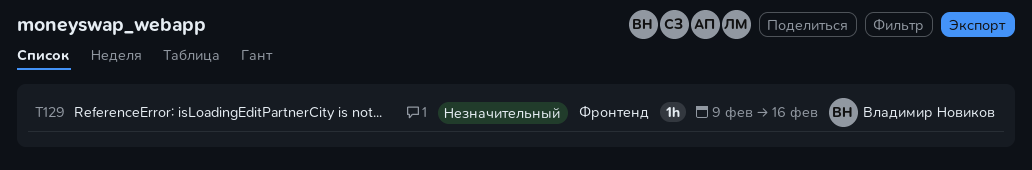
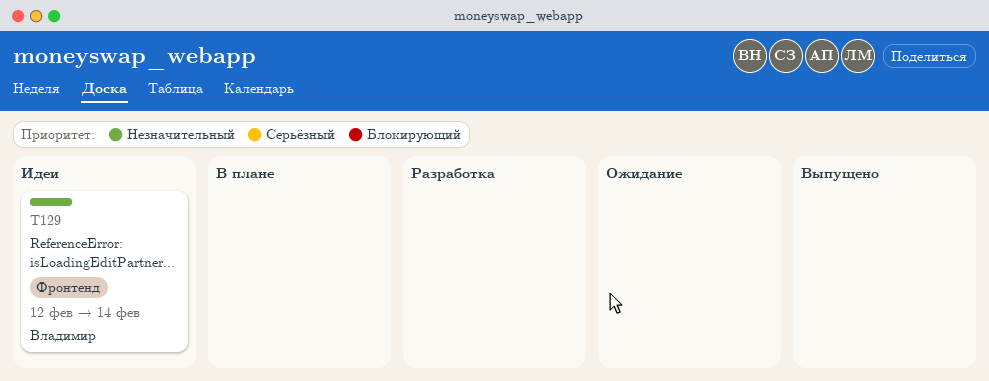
T129, start: Feb 9 -> Feb 12
T129, due: Feb 16 -> Feb 14

